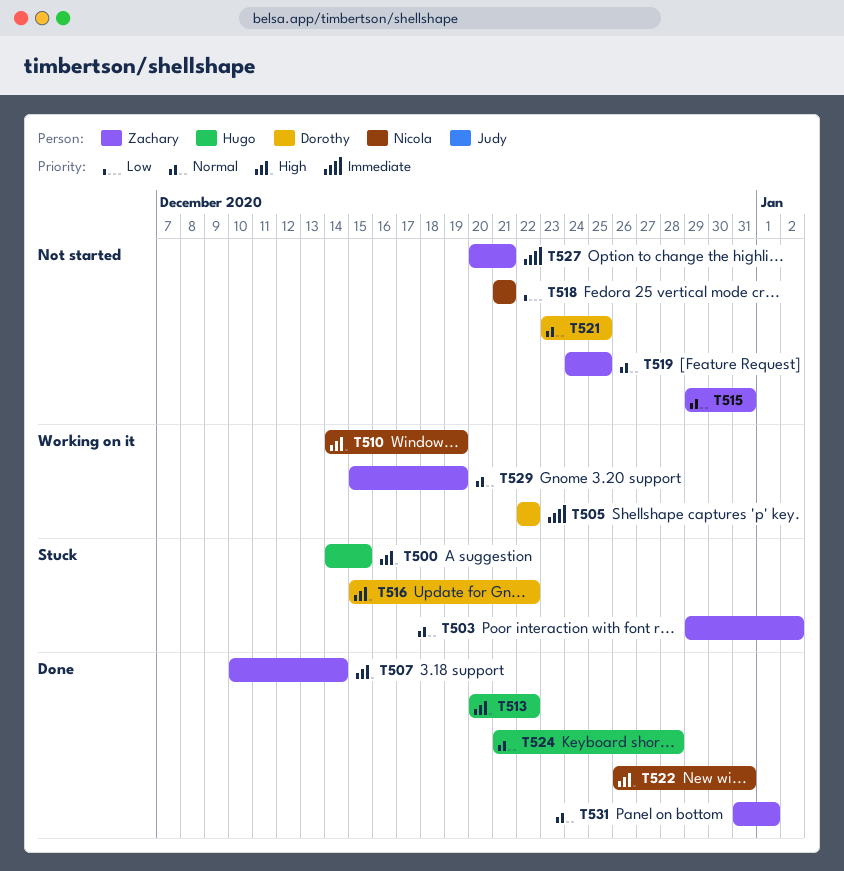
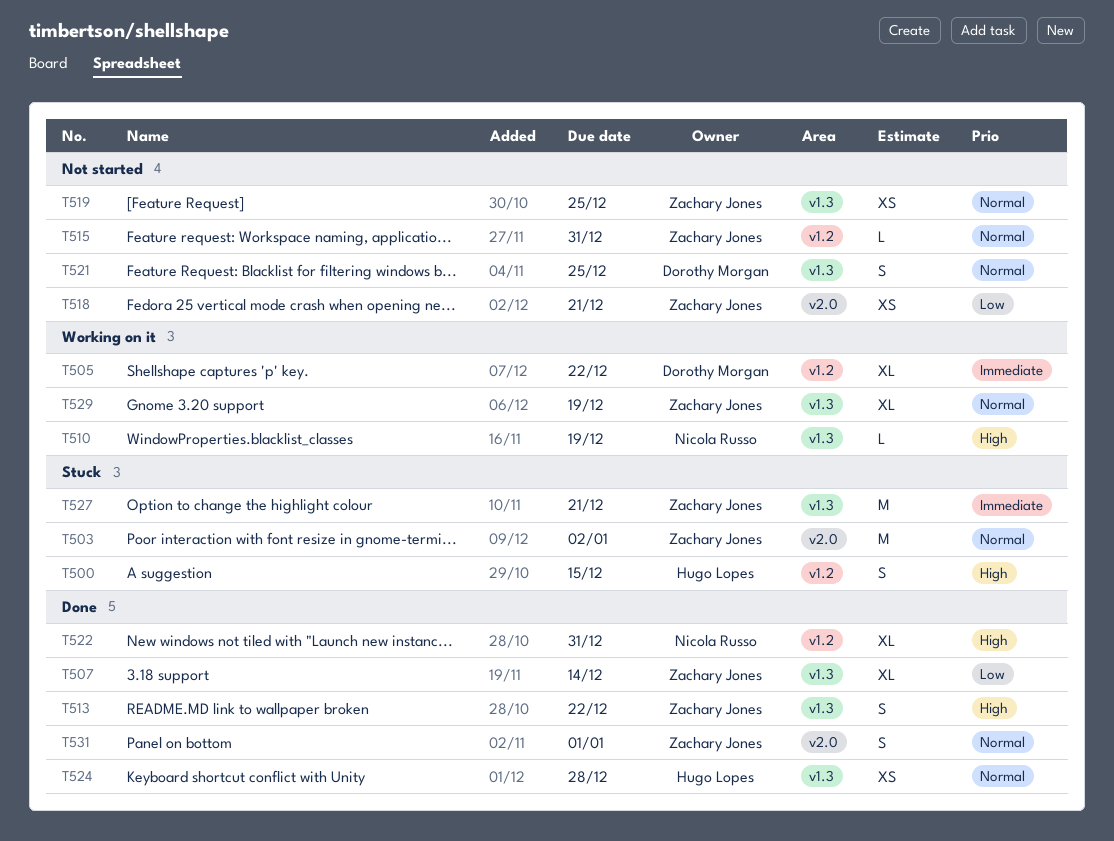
T507, priority: High -> Low
T513, owner: Hugo Lopes -> Zachary Jones
T516: present -> none
T518, owner: Nicola Russo -> Zachary Jones
T527, status: Not started -> Stuck

